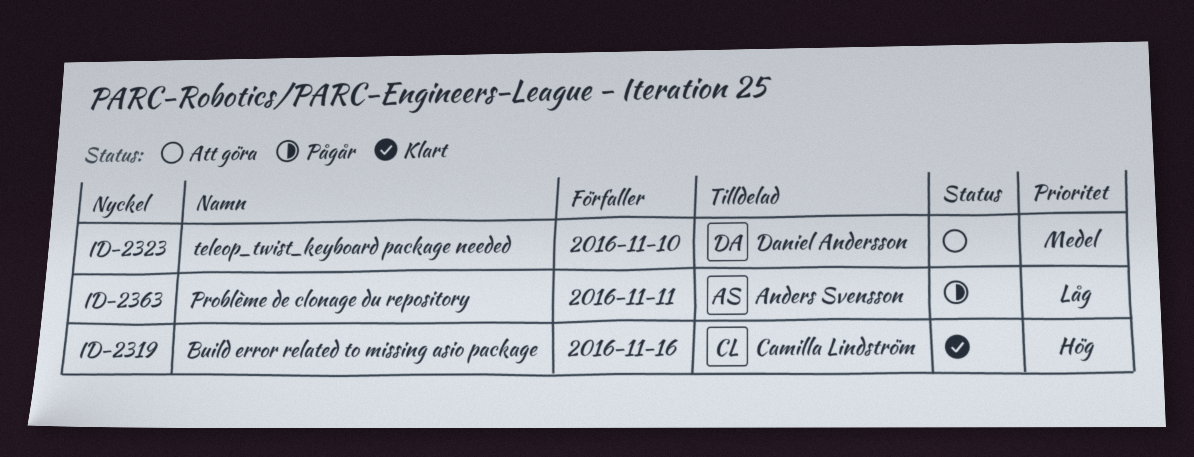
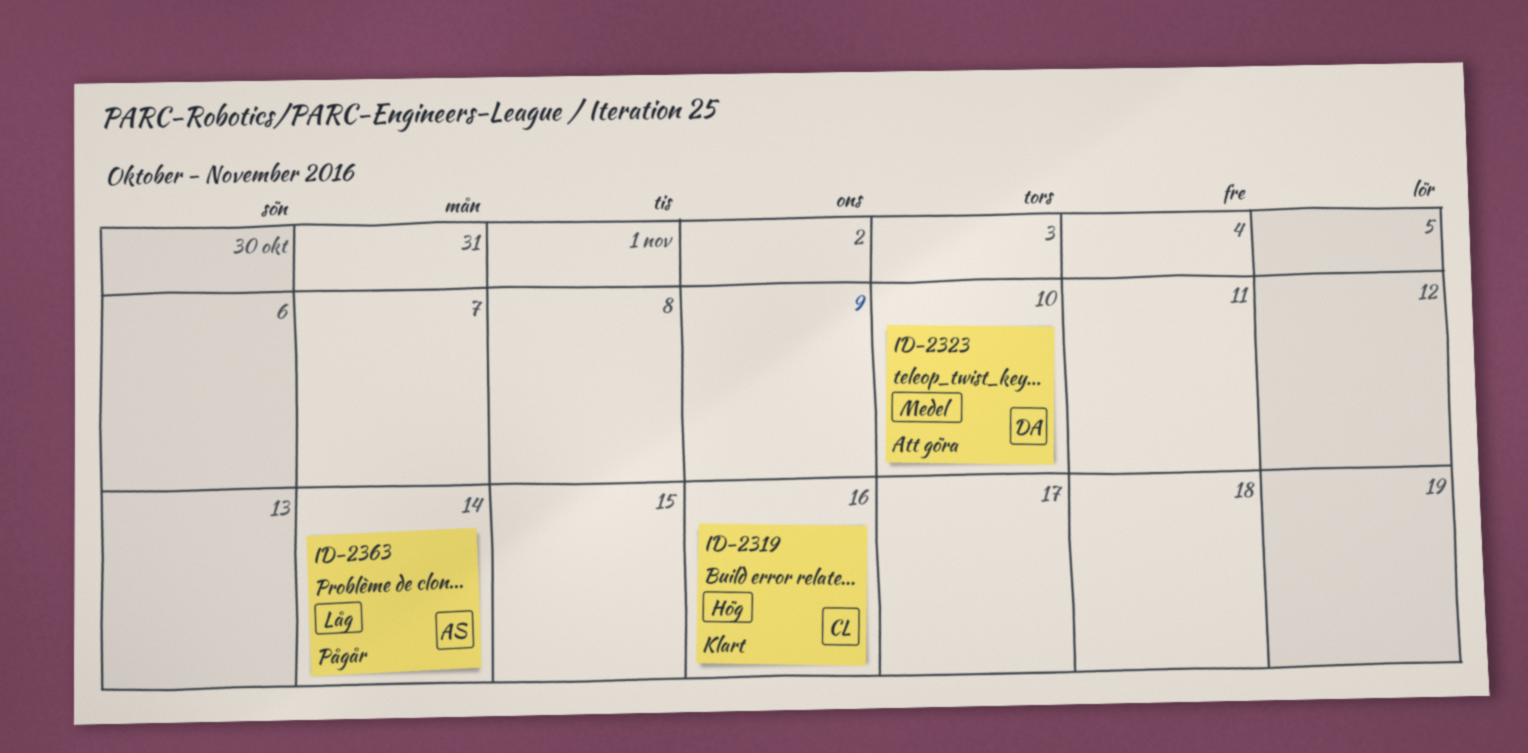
ID-2363, due: Nov 11 -> Nov 14

